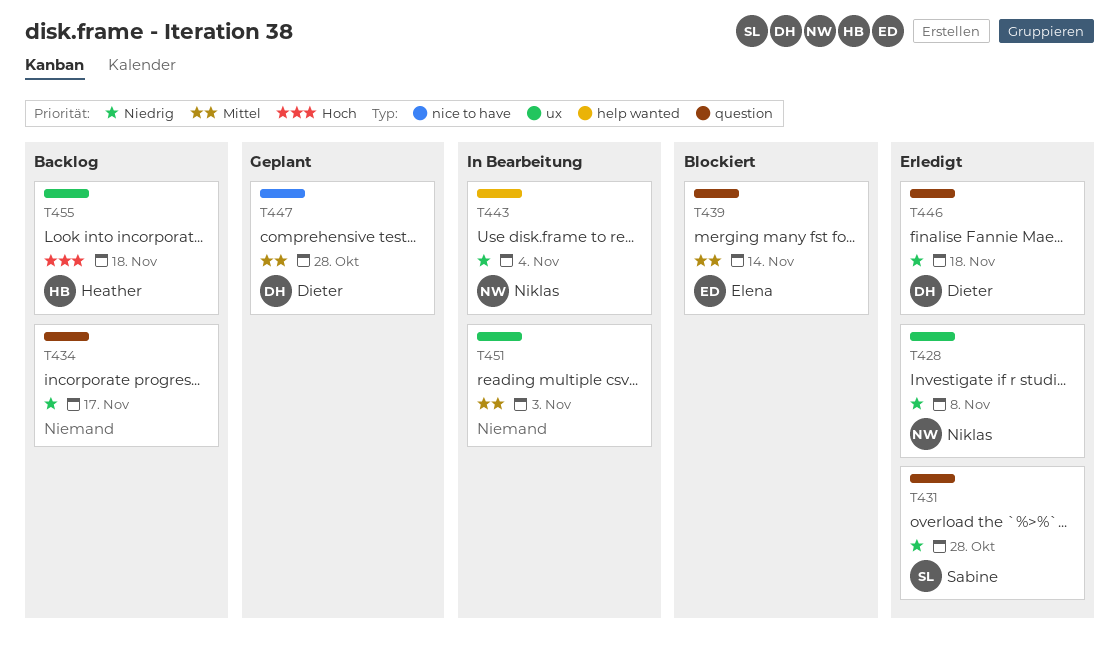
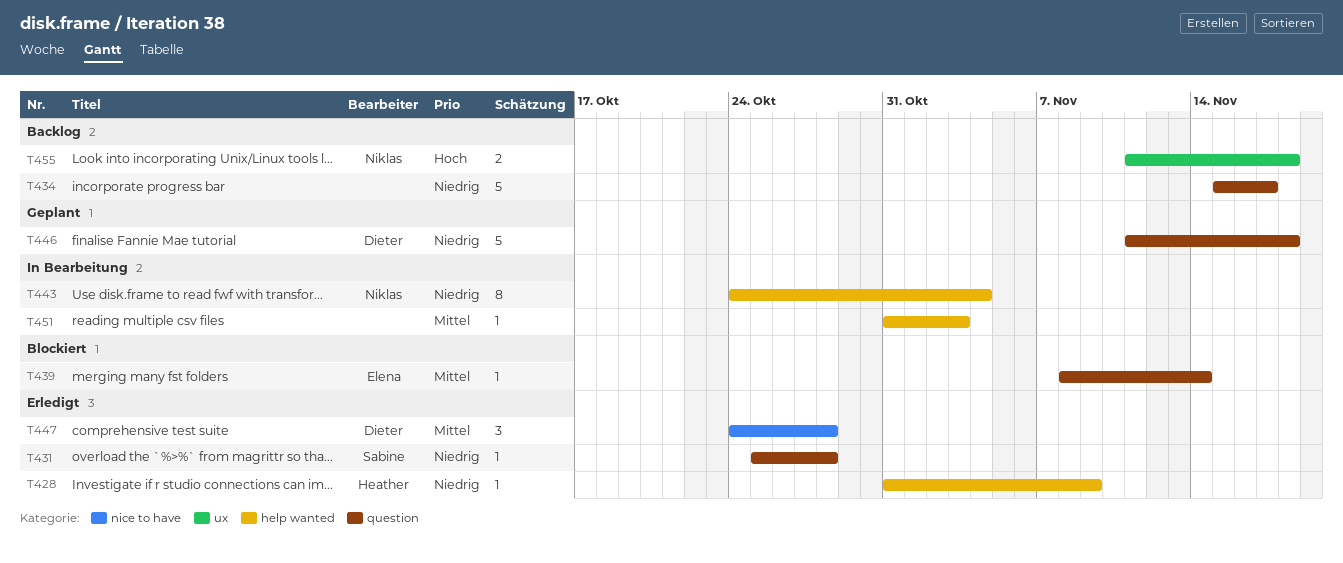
T428, owner: Niklas -> Heather
T428, label: ux -> help wanted
T428, due: Nov 8 -> Nov 9
T446, status: Erledigt -> Geplant
T447, status: Geplant -> Erledigt
T451, label: ux -> help wanted
T455, owner: Heather -> Niklas

